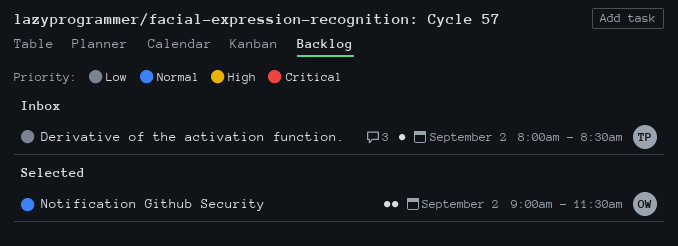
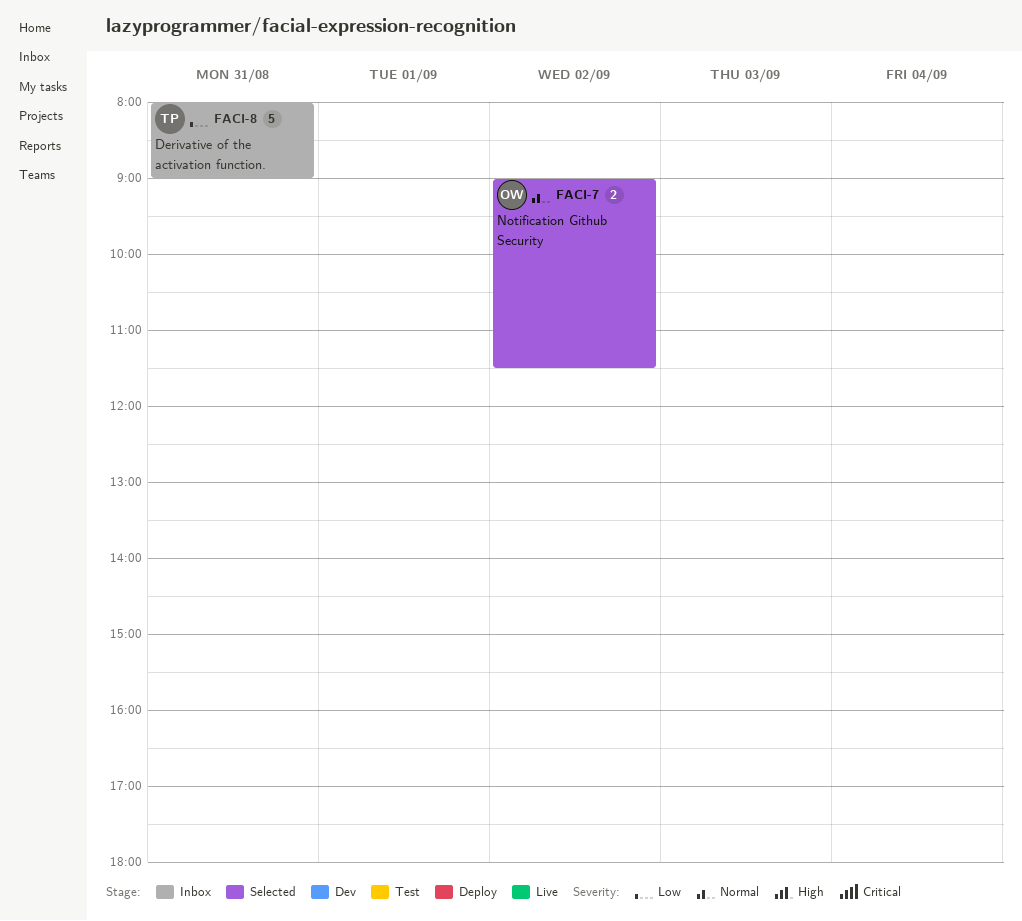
Derivative of the activation function., estimate: 1 -> 5
Derivative of the activation function., day: Sep 2 -> Aug 31
Derivative of the activation function., ends: 08:30 -> 09:00

